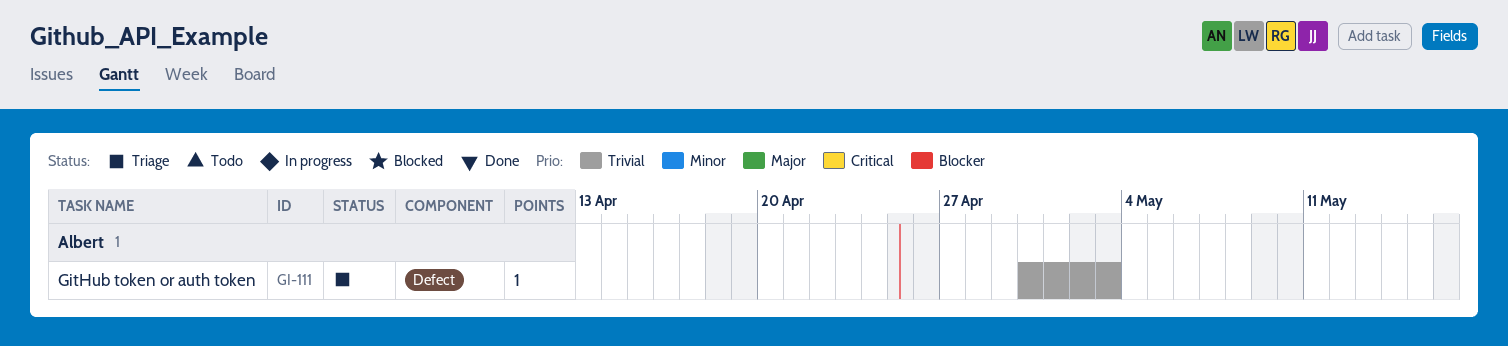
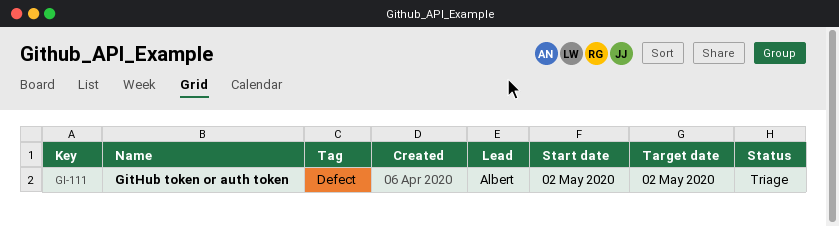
GI-111, start: Apr 30 -> May 2
GI-111, due: May 3 -> May 2

